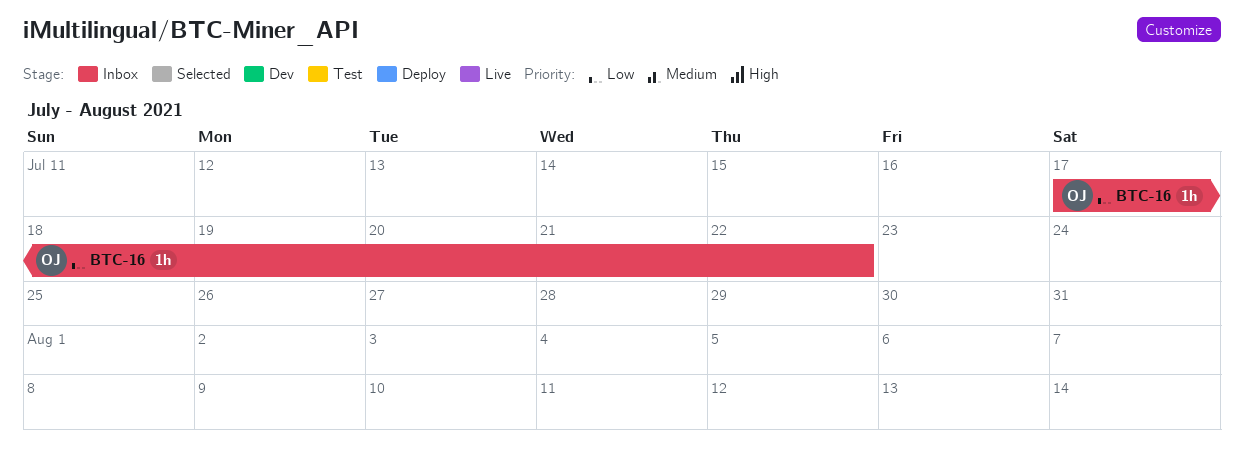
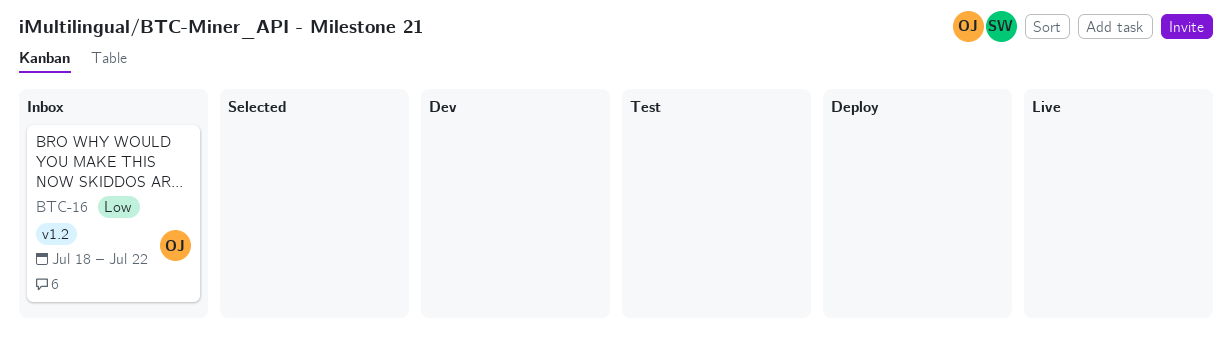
BTC-16, start: Jul 17 -> Jul 18

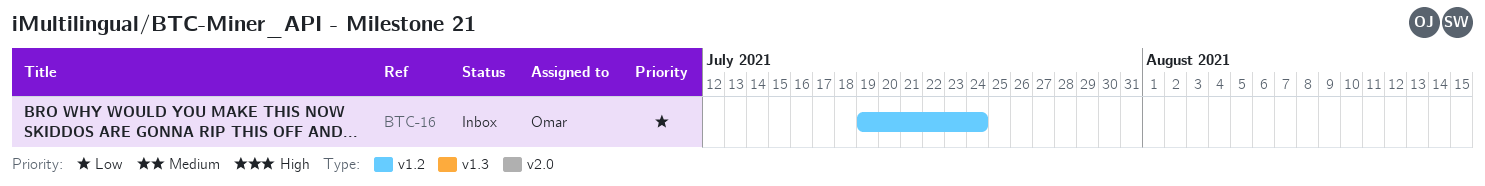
BTC-16, start: Jul 18 -> Jul 19
BTC-16, due: Jul 22 -> Jul 24

